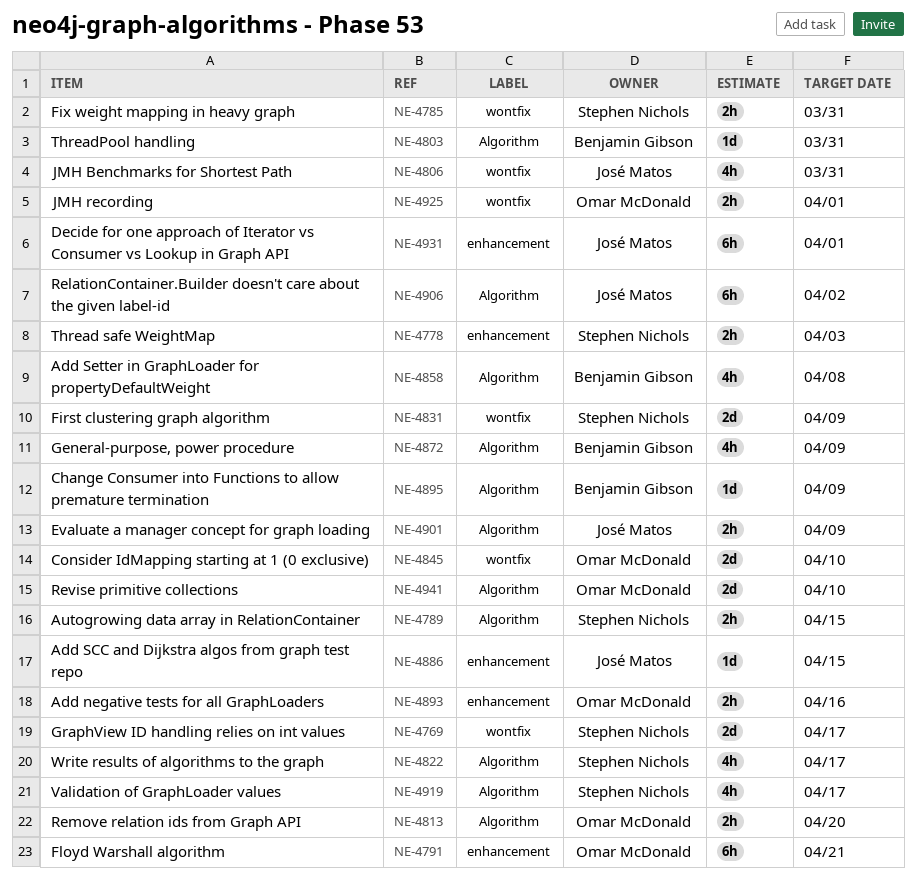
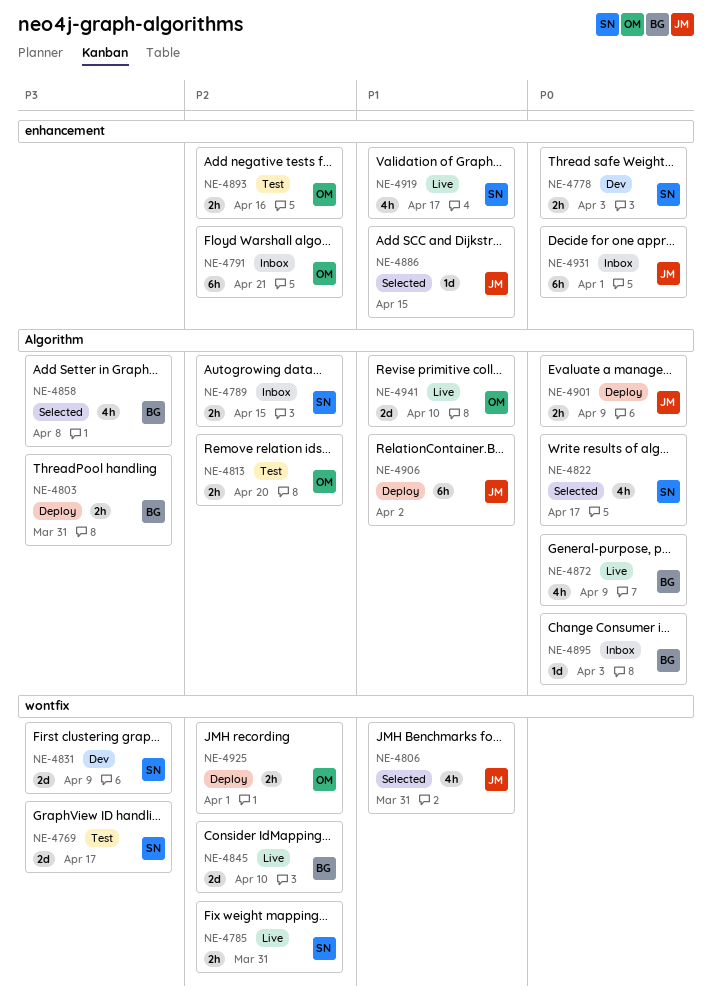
NE-4803, estimate: 1d -> 2h
NE-4845, owner: Omar McDonald -> Benjamin Gibson
NE-4895, due: Apr 9 -> Apr 3
NE-4919, label: Algorithm -> enhancement

